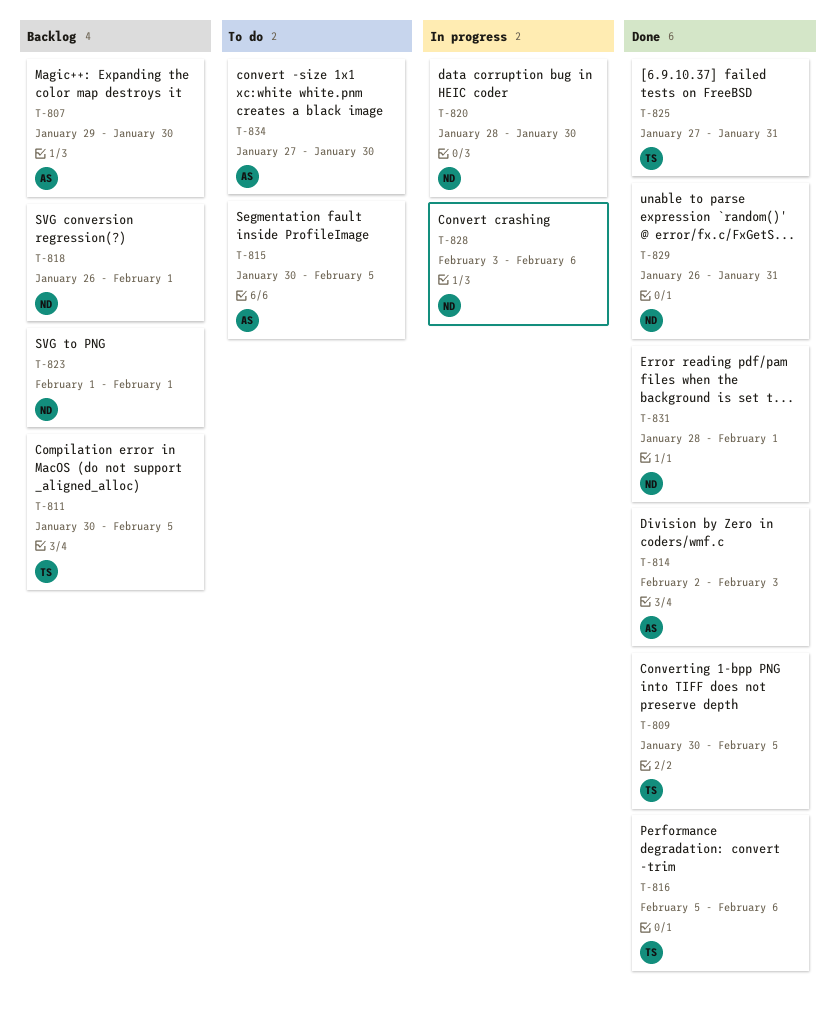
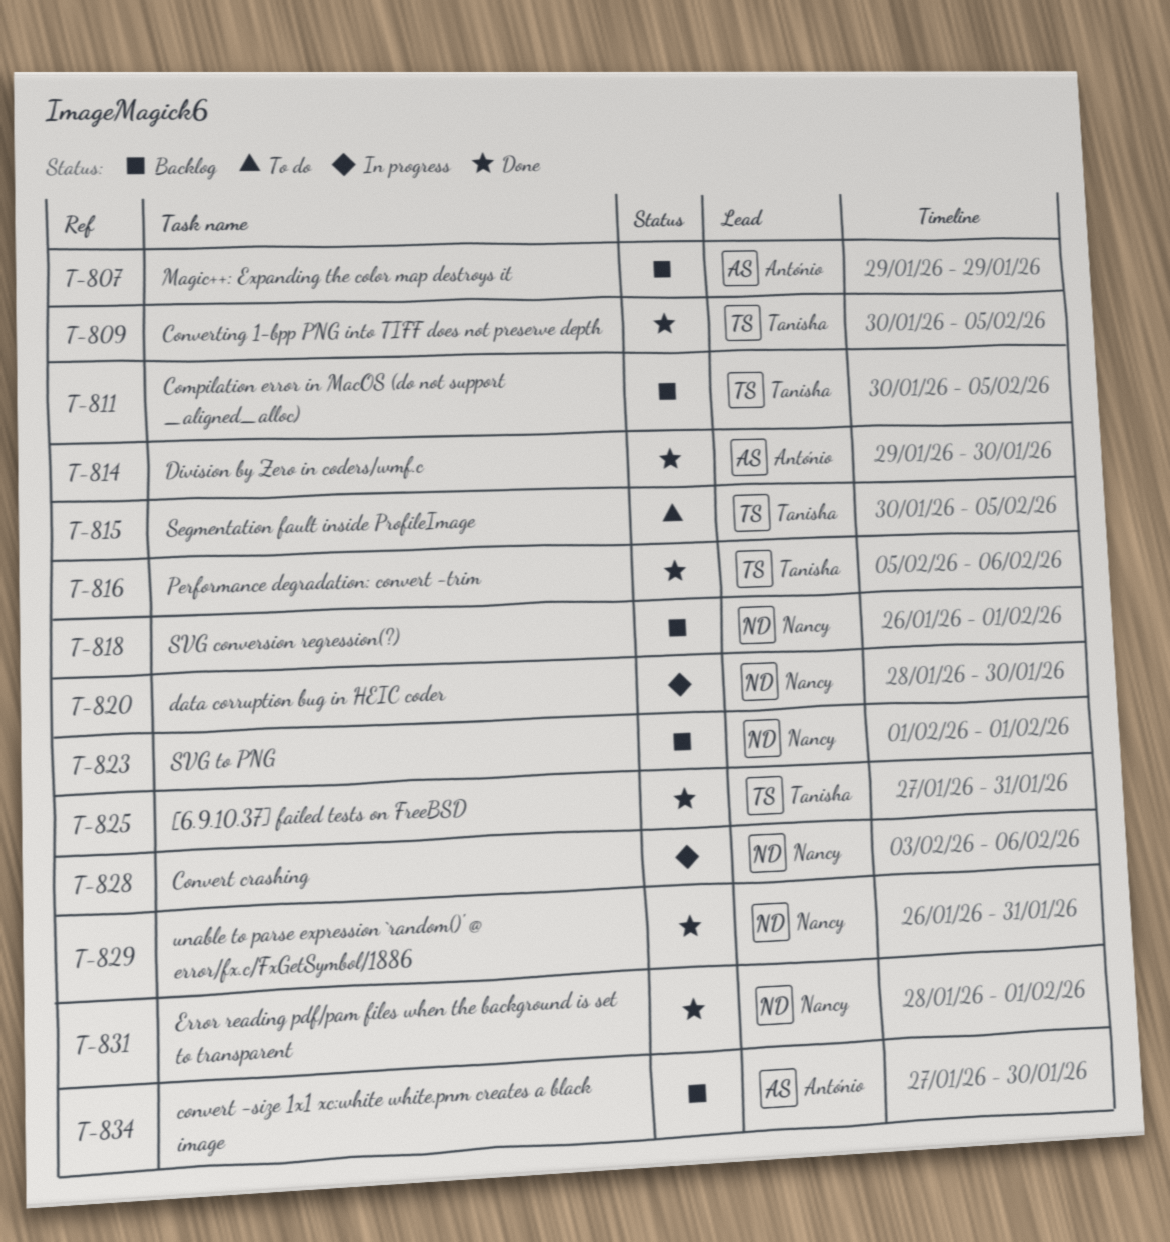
T-807, due: Jan 30 -> Jan 29
T-814, start: Feb 2 -> Jan 29
T-814, due: Feb 3 -> Jan 30
T-815, owner: António -> Tanisha
T-834, status: To do -> Backlog

